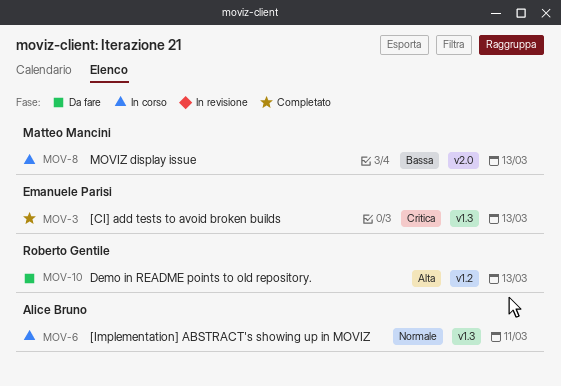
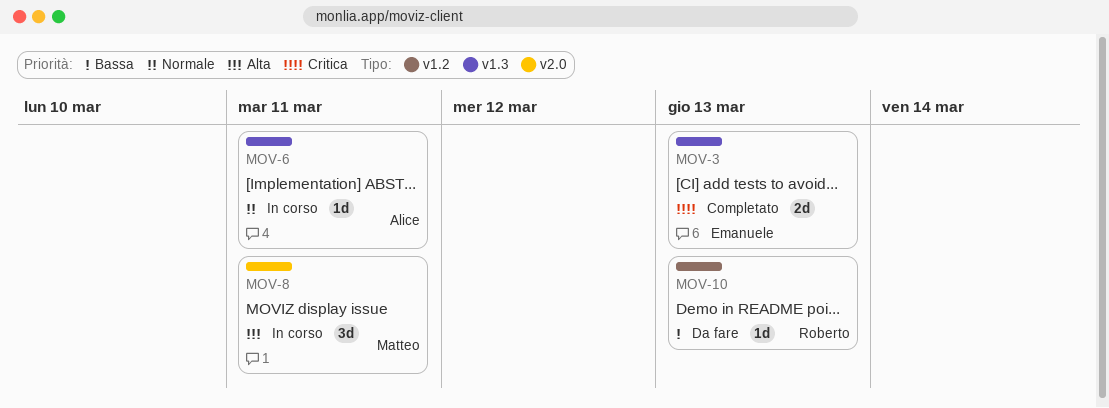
MOV-8, priority: Bassa -> Alta
MOV-8, due: Mar 13 -> Mar 11
MOV-10, priority: Alta -> Bassa

